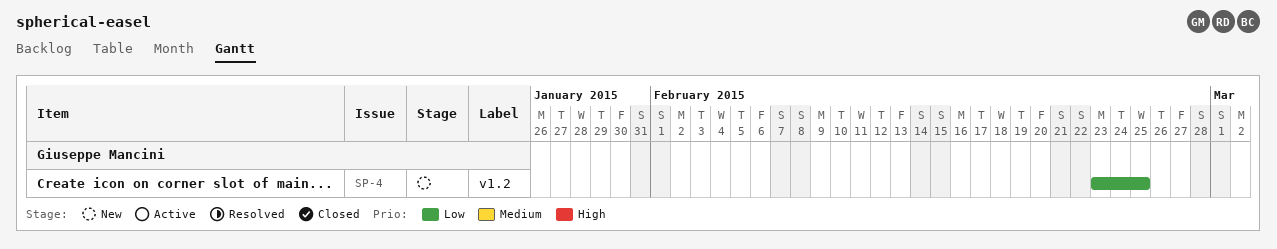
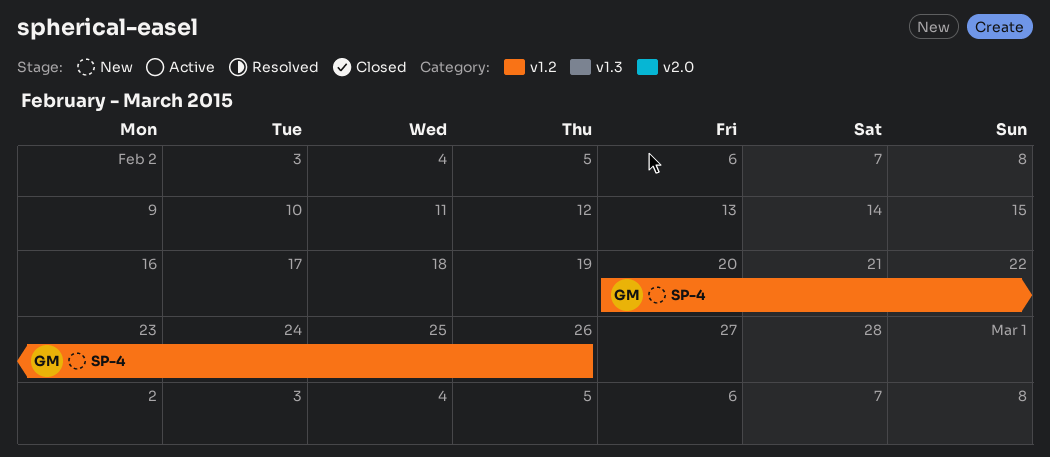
SP-4, start: Feb 23 -> Feb 20
SP-4, due: Feb 25 -> Feb 26

